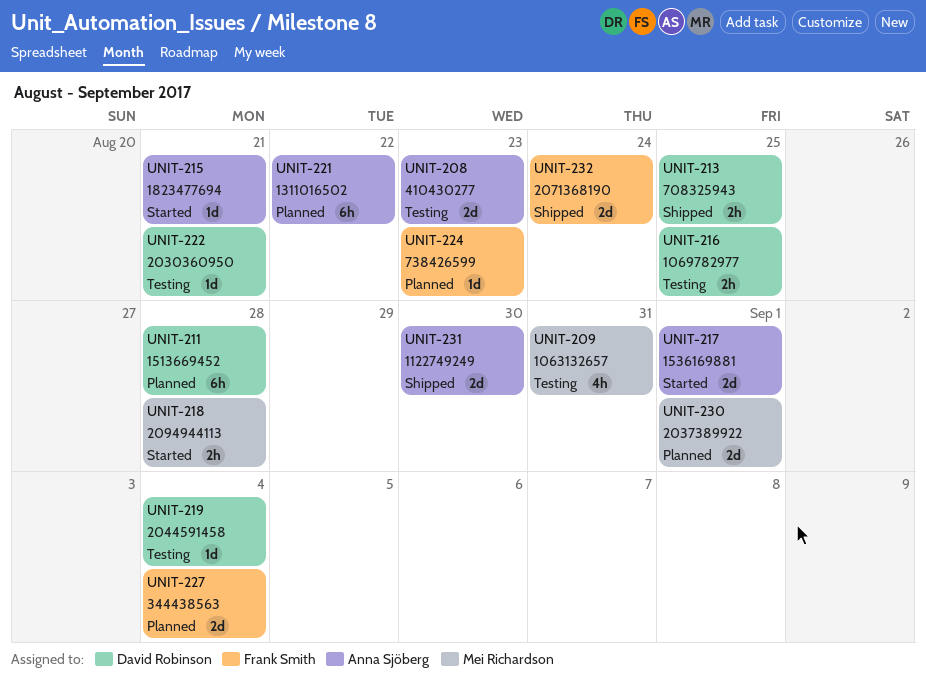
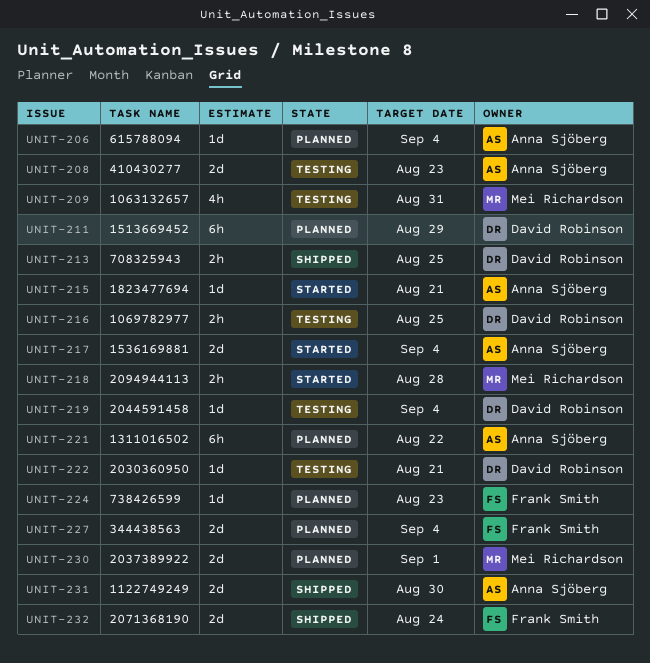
UNIT-206: none -> present
UNIT-211, due: Aug 28 -> Aug 29
UNIT-217, due: Sep 1 -> Sep 4

